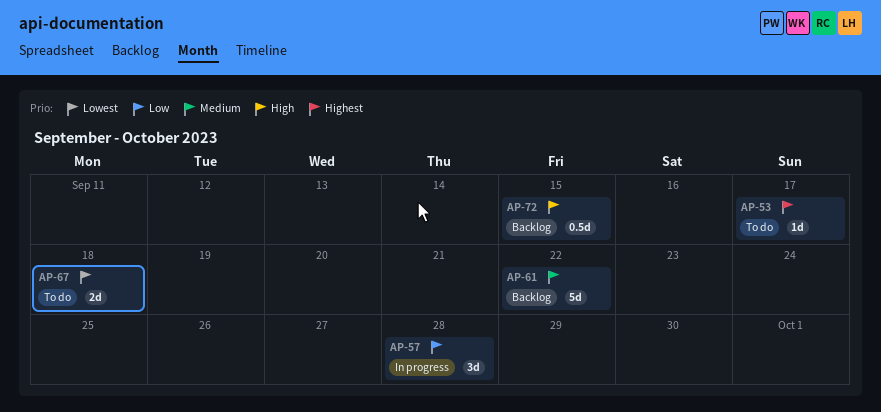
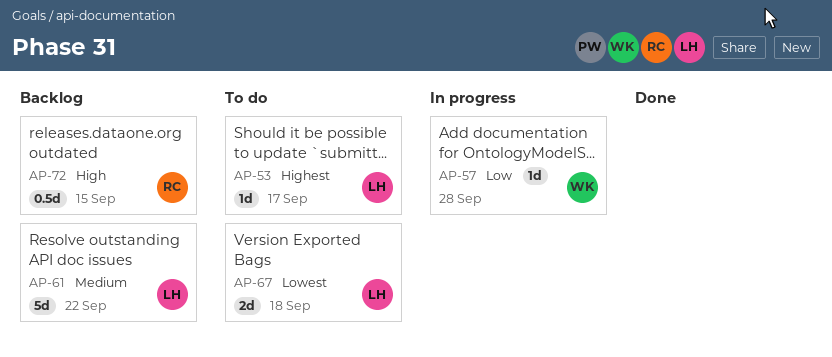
AP-57, estimate: 3d -> 1d

